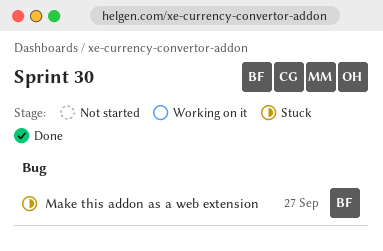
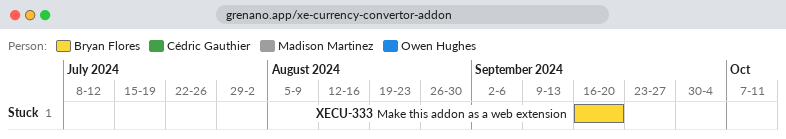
Make this addon as a web extension, due: Sep 27 -> Sep 20

